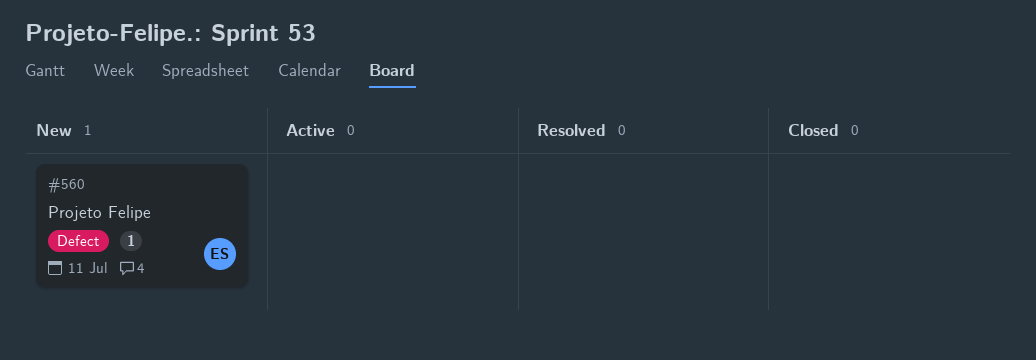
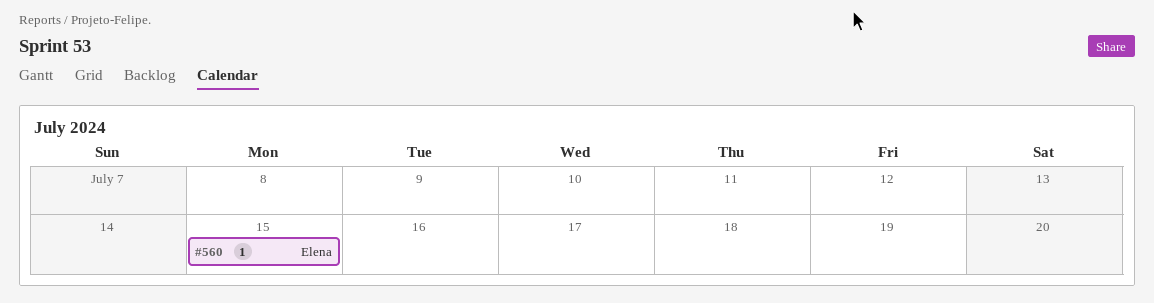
#560, due: Jul 11 -> Jul 15

